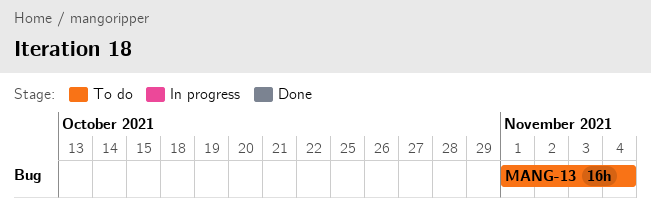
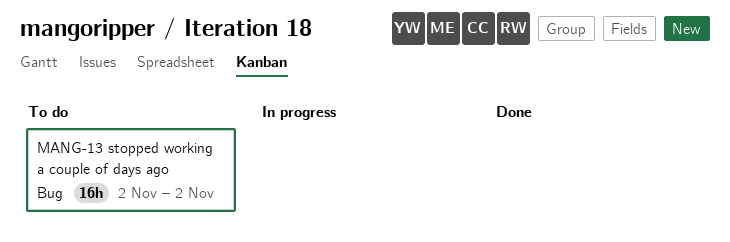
MANG-13, start: Nov 1 -> Nov 2
MANG-13, due: Nov 4 -> Nov 2

